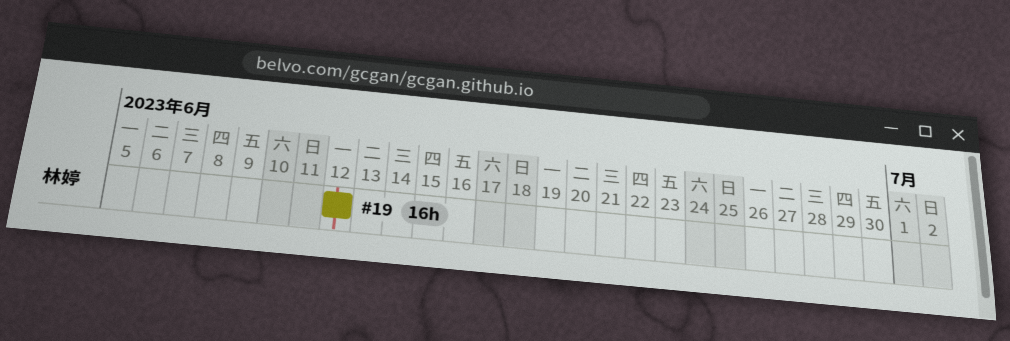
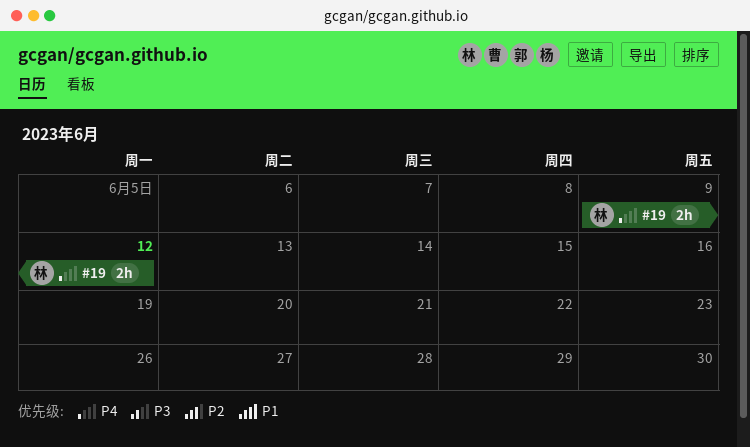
#19, estimate: 16h -> 2h
#19, start: Jun 12 -> Jun 9

